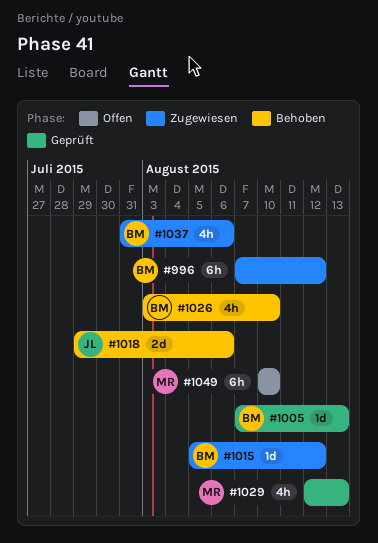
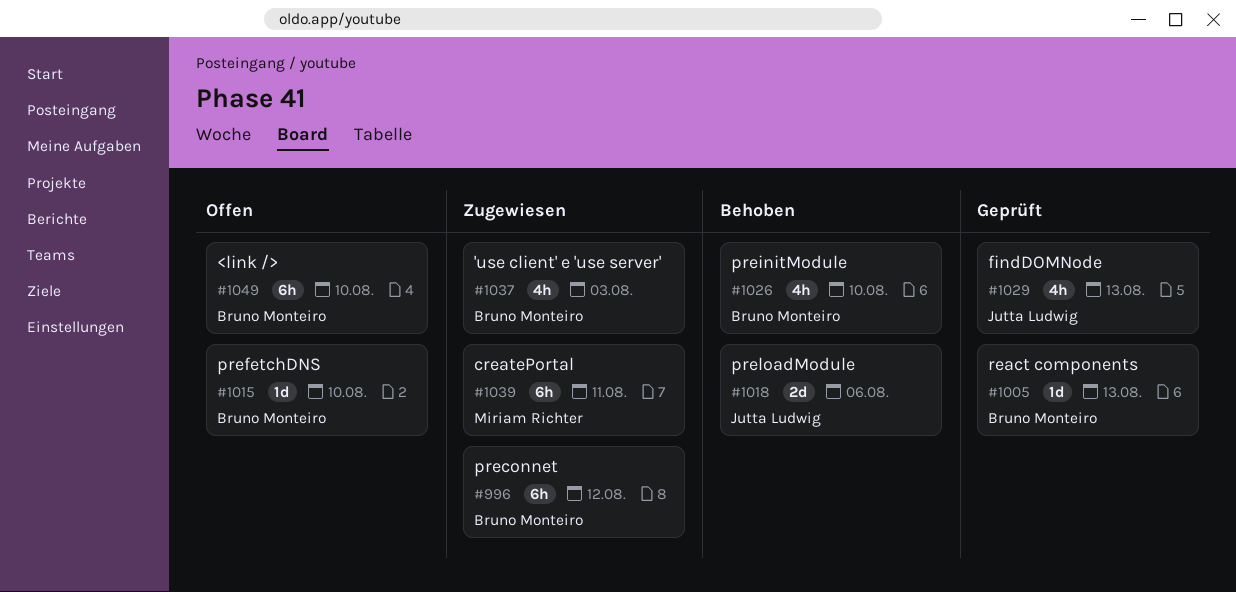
#1015, status: Zugewiesen -> Offen
#1015, due: Aug 12 -> Aug 10
#1029, owner: Miriam Richter -> Jutta Ludwig
#1037, due: Aug 6 -> Aug 3
#1039: none -> present
#1049, owner: Miriam Richter -> Bruno Monteiro

